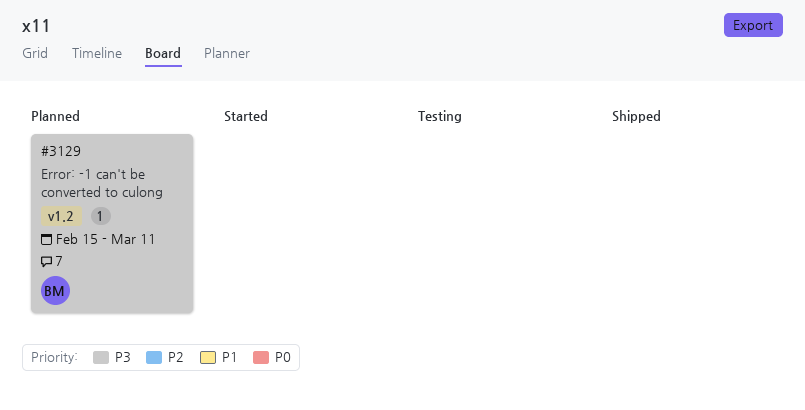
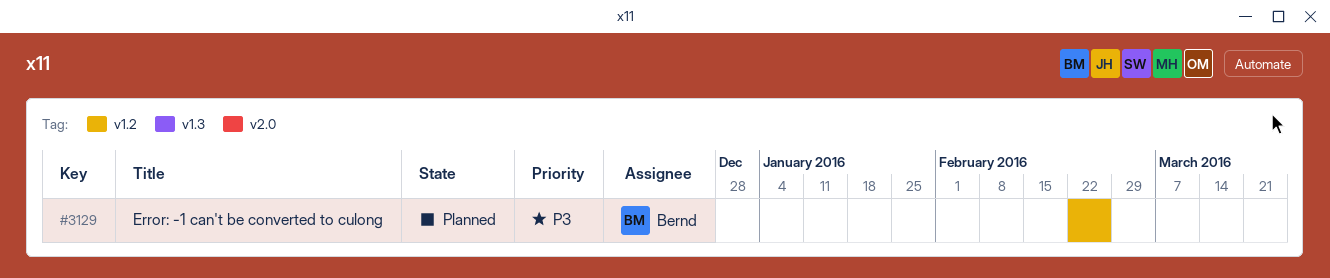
#3129, start: Feb 15 -> Feb 22
#3129, due: Mar 11 -> Feb 26

